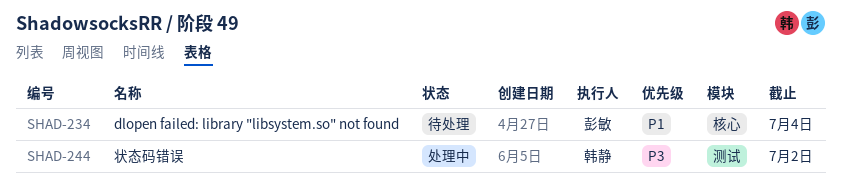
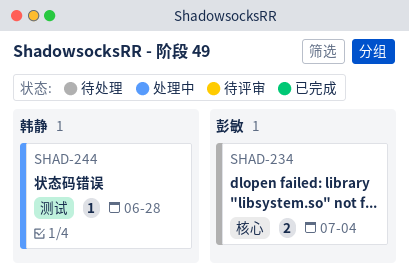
SHAD-244, due: Jul 2 -> Jun 28

